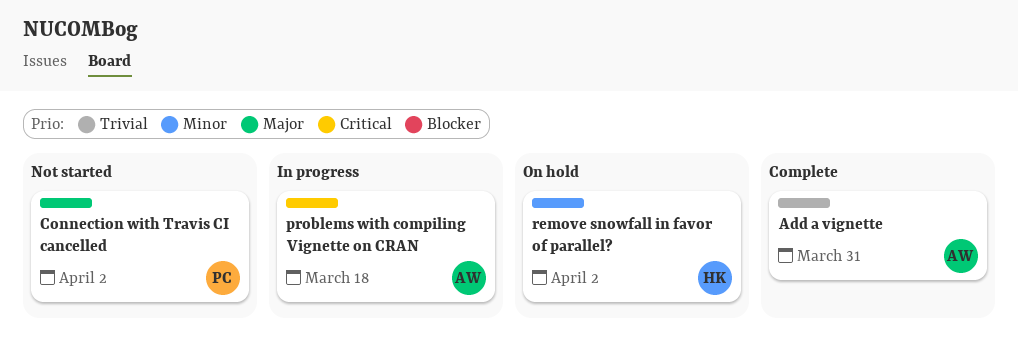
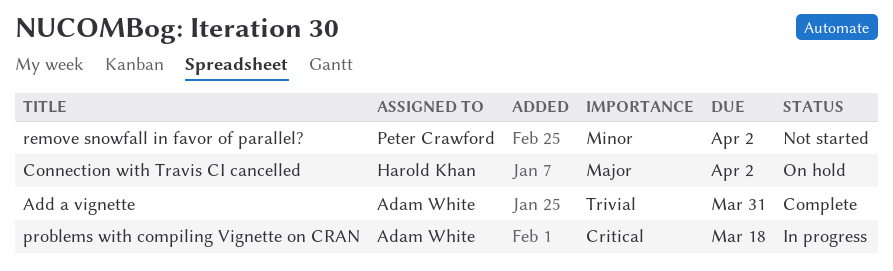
Connection with Travis CI cancelled, status: Not started -> On hold
Connection with Travis CI cancelled, owner: Peter Crawford -> Harold Khan
remove snowfall in favor of parallel?, status: On hold -> Not started
remove snowfall in favor of parallel?, owner: Harold Khan -> Peter Crawford

